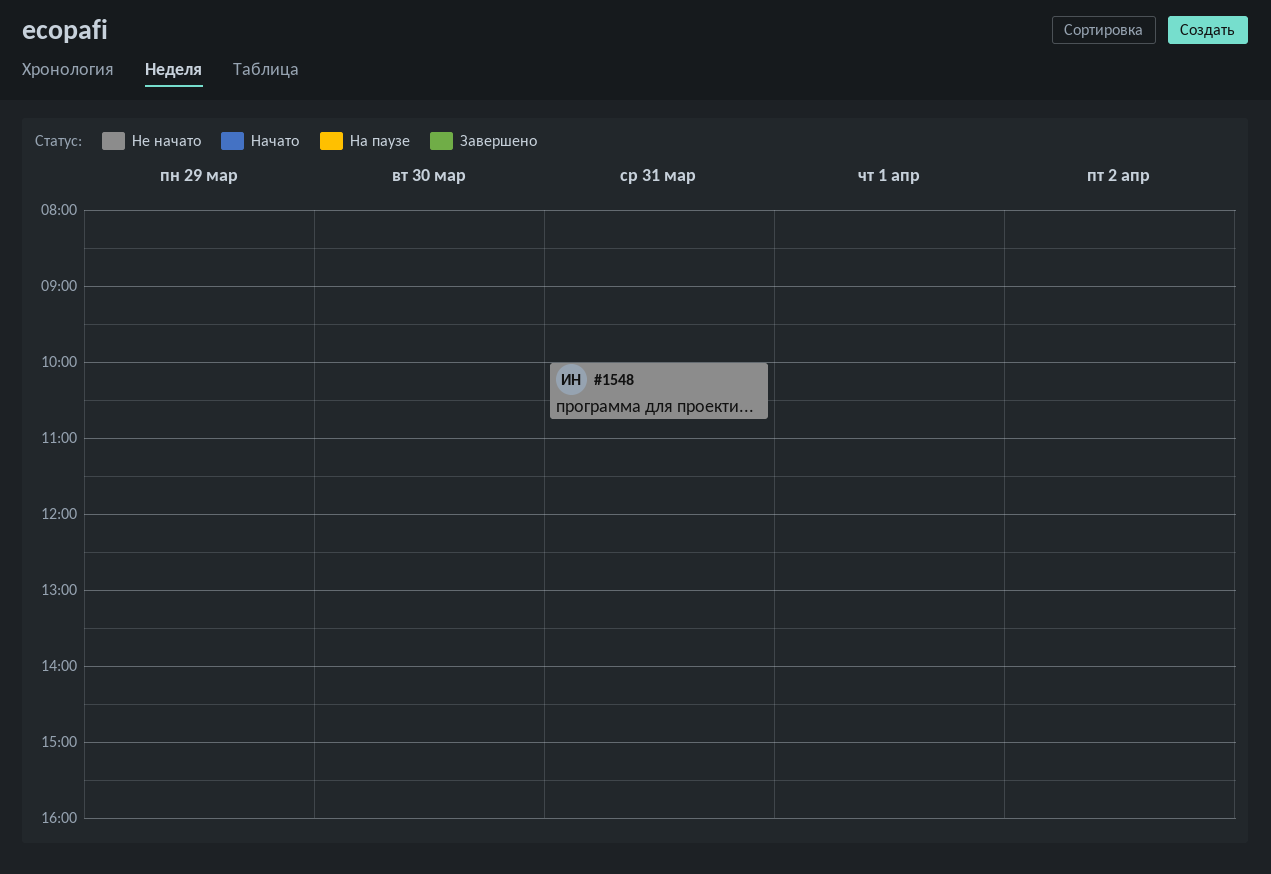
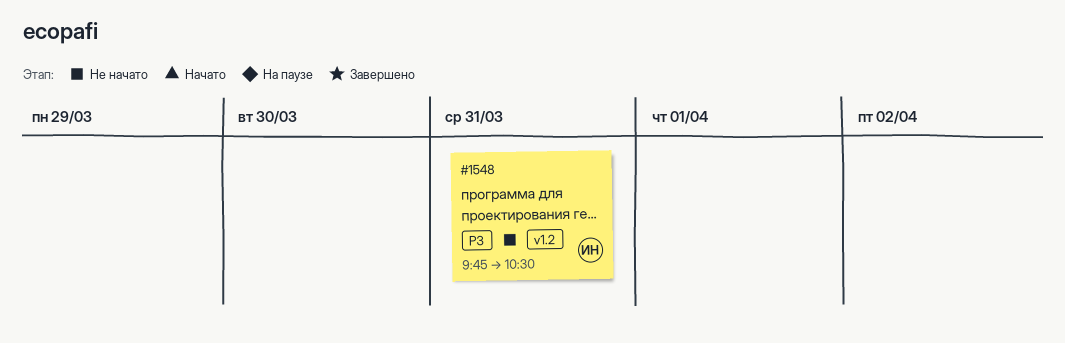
#1548, begins: 10:00 -> 09:45
#1548, ends: 10:45 -> 10:30

